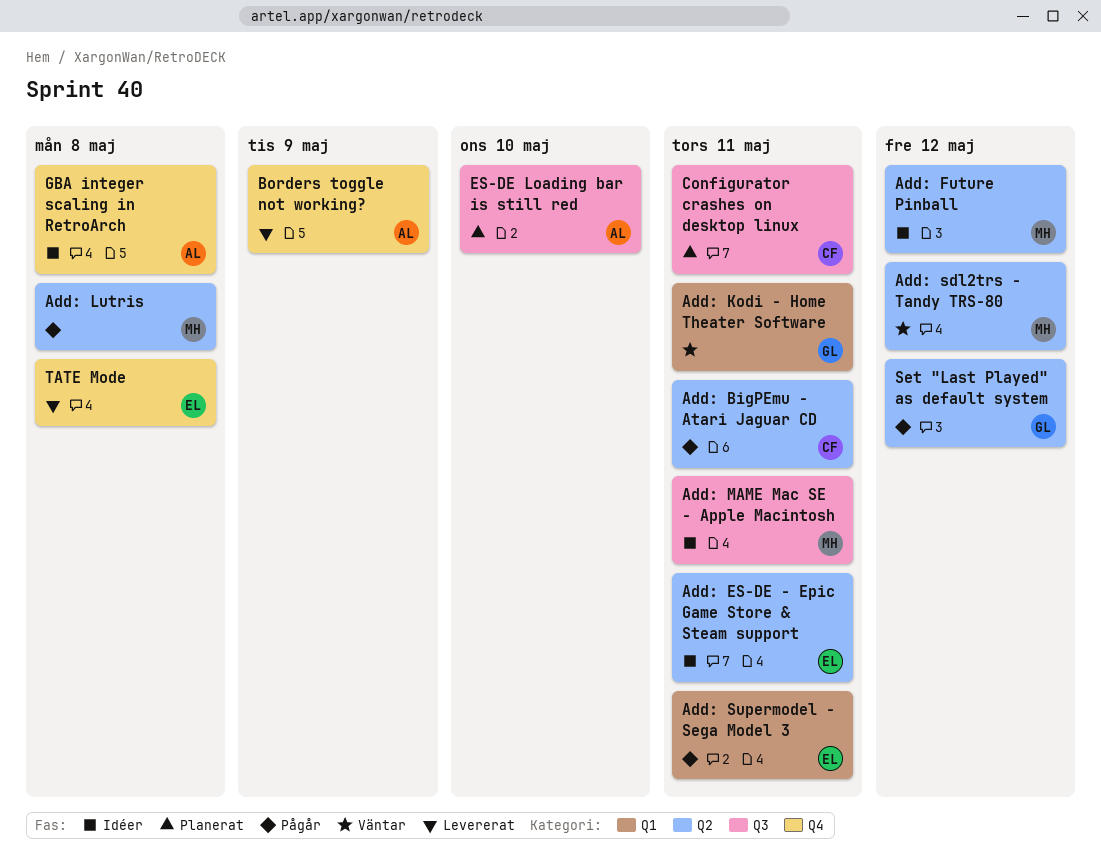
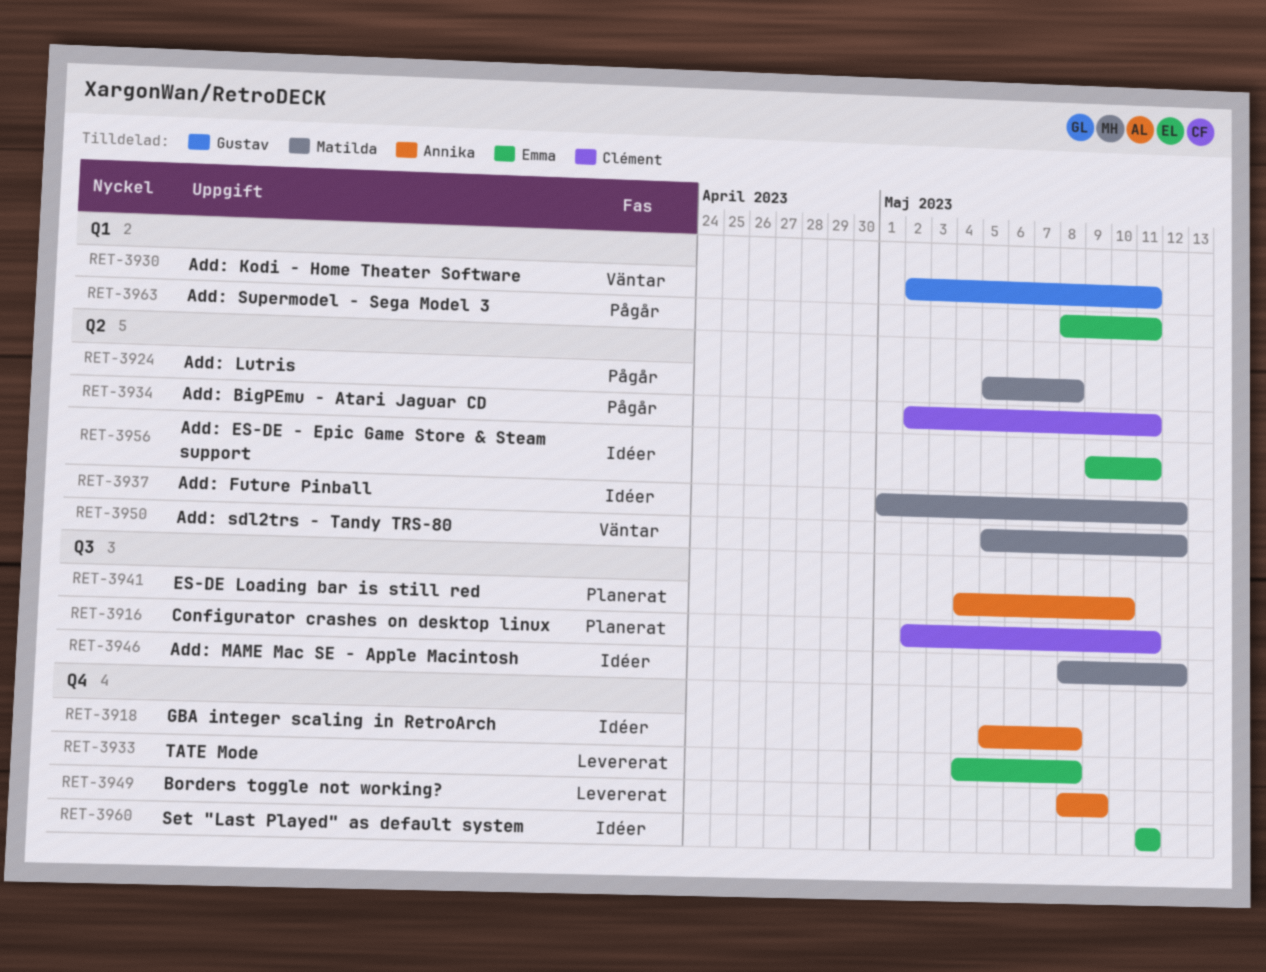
Add: MAME Mac SE - Apple Macintosh, due: May 11 -> May 12
Set "Last Played" as default system, status: Pågår -> Idéer
Set "Last Played" as default system, owner: Gustav -> Emma
Set "Last Played" as default system, label: Q2 -> Q4
Set "Last Played" as default system, due: May 12 -> May 11

